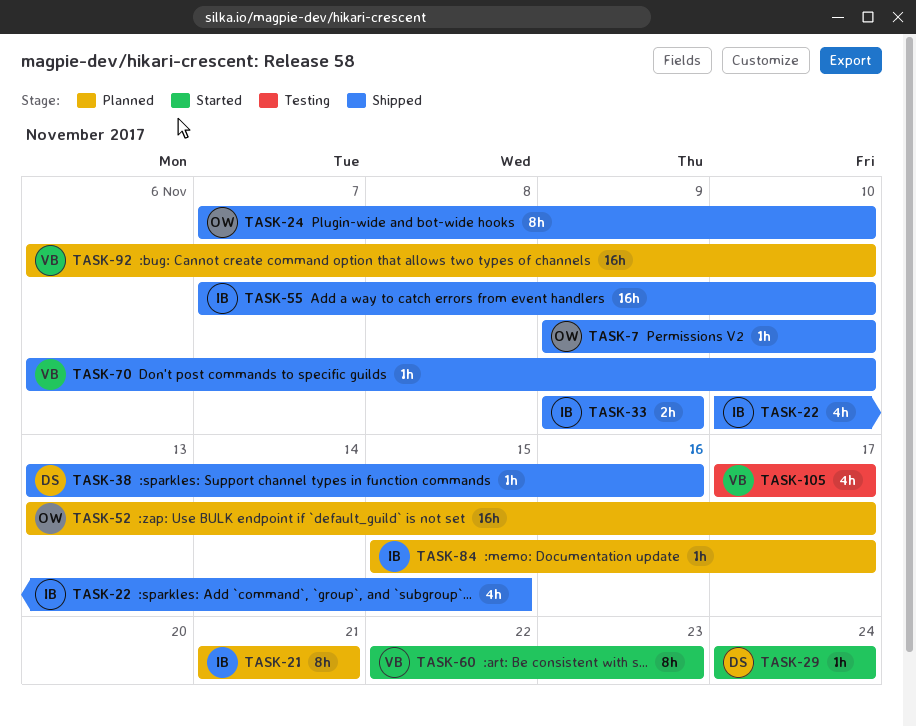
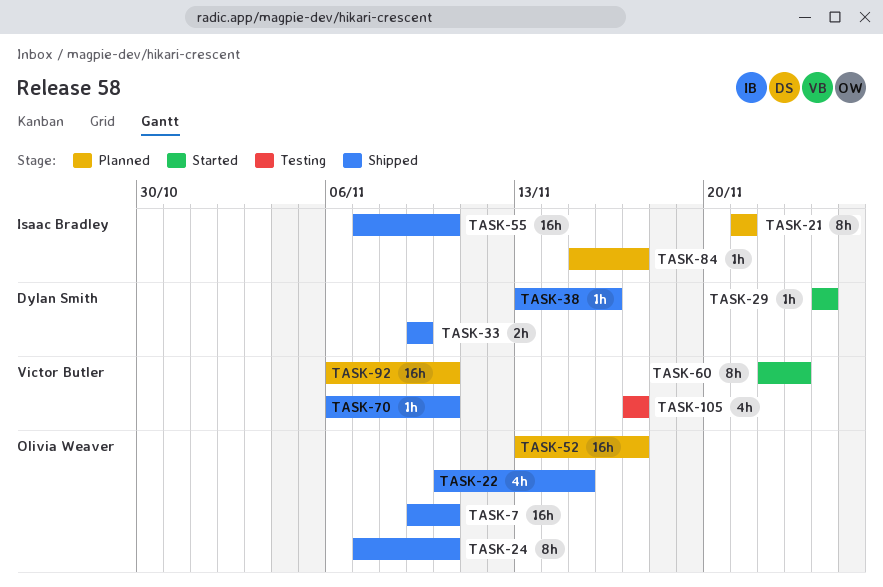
TASK-7, estimate: 1h -> 16h
TASK-22, owner: Isaac Bradley -> Olivia Weaver
TASK-33, owner: Isaac Bradley -> Dylan Smith

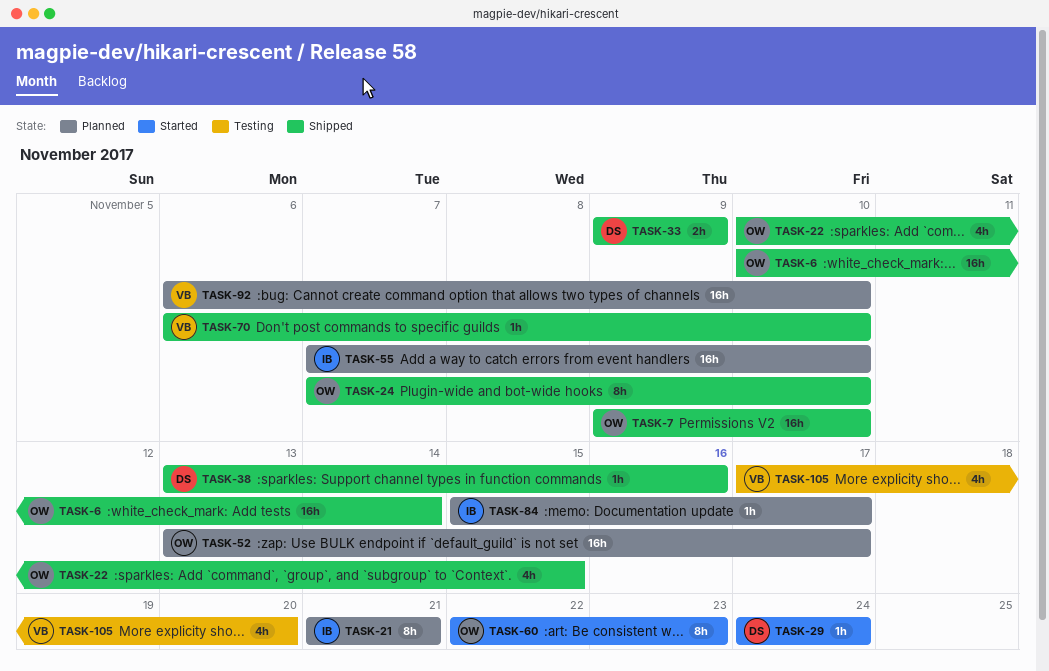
TASK-6: none -> present
TASK-55, status: Shipped -> Planned
TASK-60, owner: Victor Butler -> Olivia Weaver
TASK-105, due: Nov 17 -> Nov 20

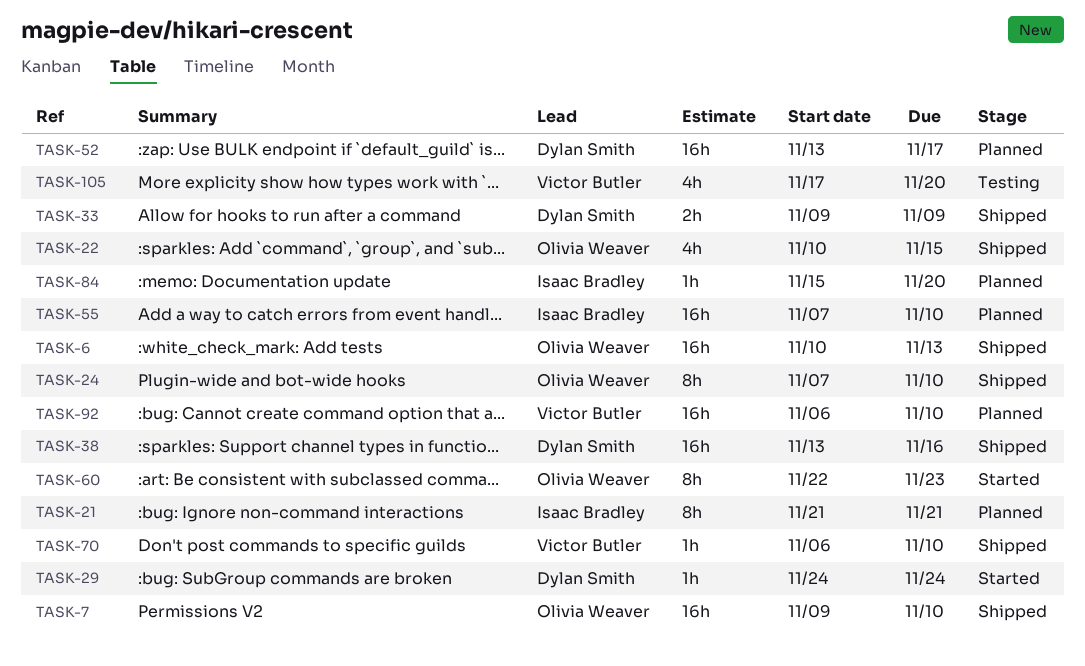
TASK-6, due: Nov 14 -> Nov 13
TASK-38, estimate: 1h -> 16h
TASK-52, owner: Olivia Weaver -> Dylan Smith
TASK-84, due: Nov 17 -> Nov 20

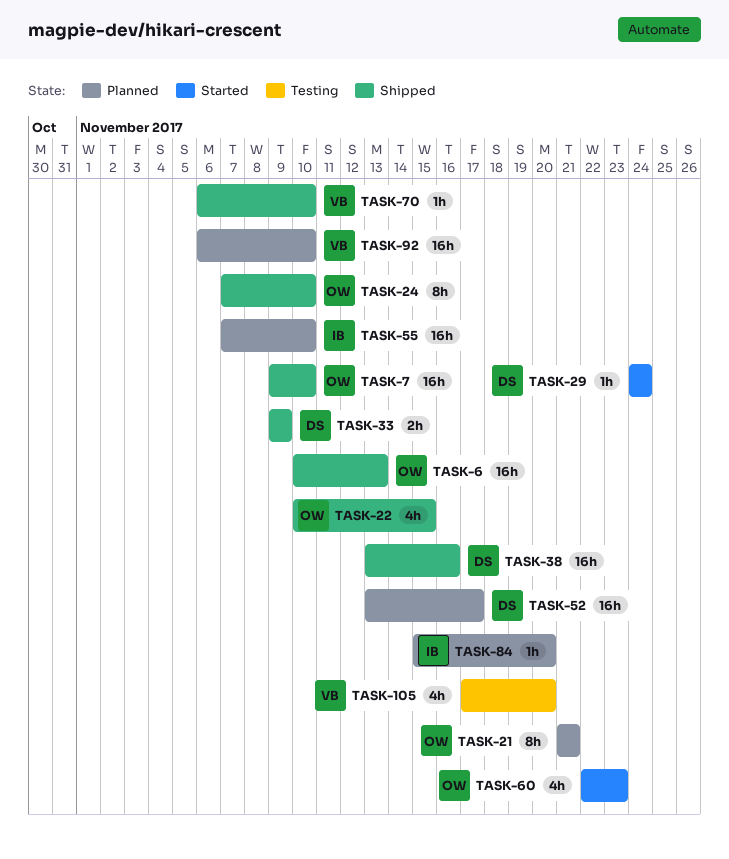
TASK-21, owner: Isaac Bradley -> Olivia Weaver
TASK-60, estimate: 8h -> 4h

